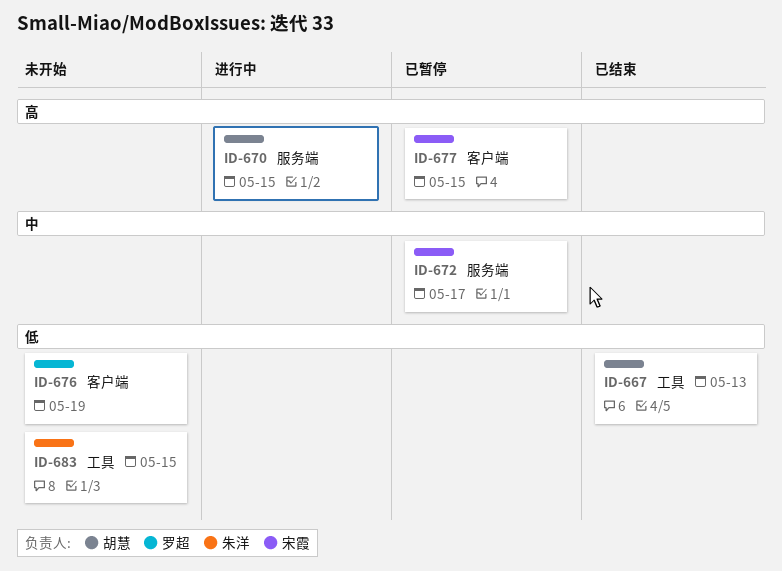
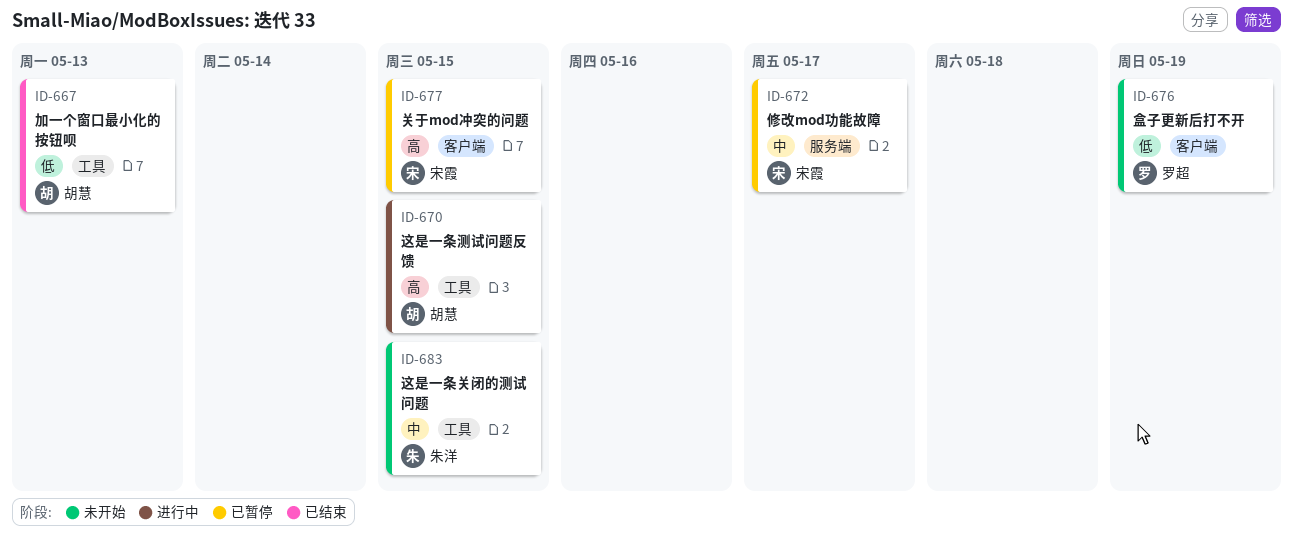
ID-670, label: 服务端 -> 工具
ID-683, priority: 低 -> 中

